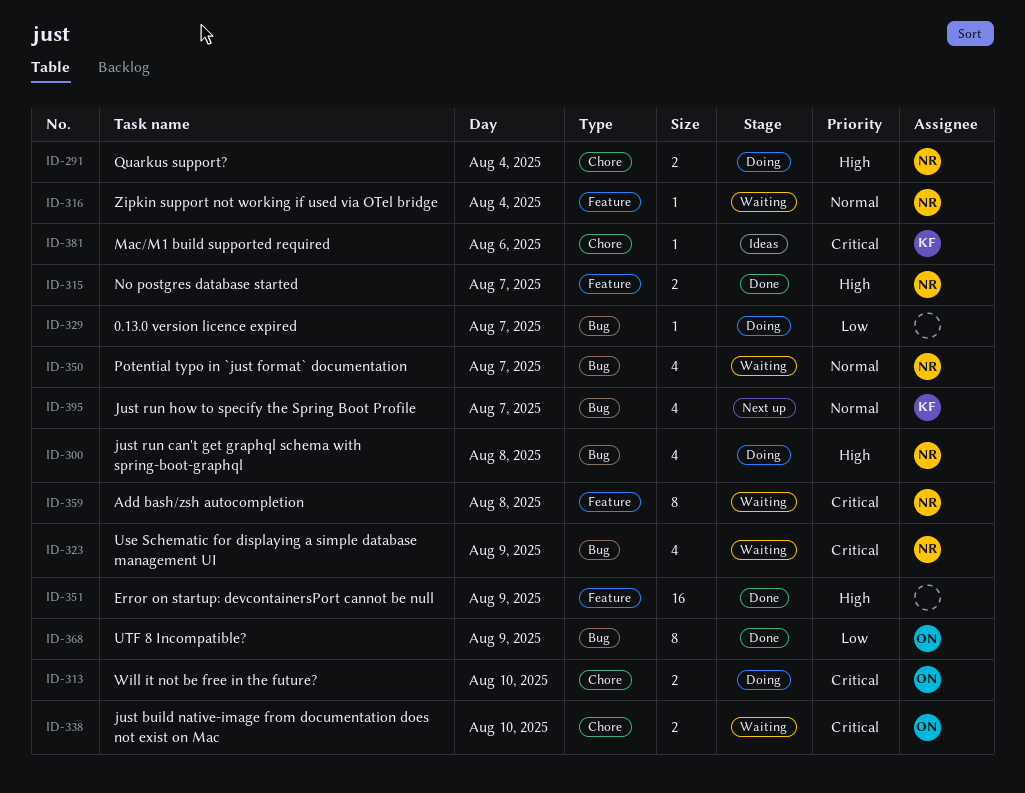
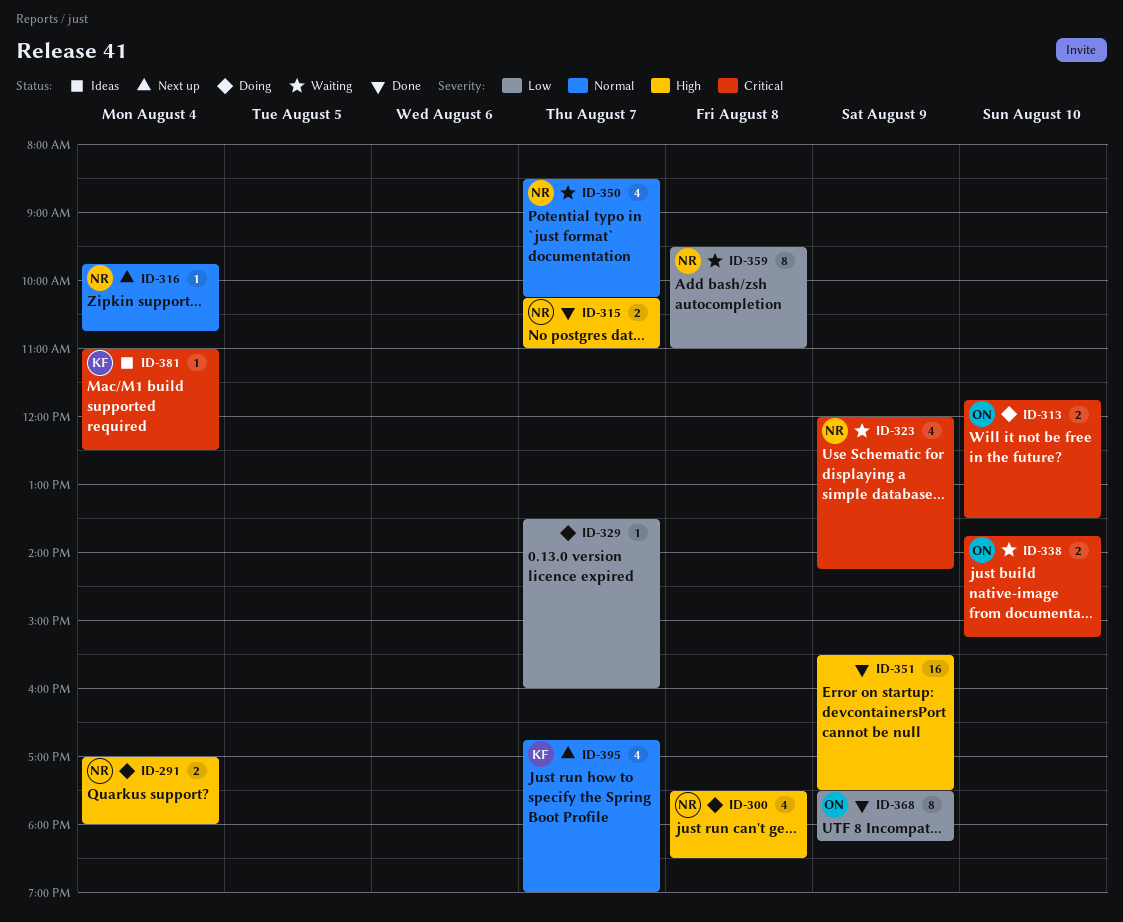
ID-316, status: Waiting -> Next up
ID-359, priority: Critical -> Low
ID-381, day: Aug 6 -> Aug 4

